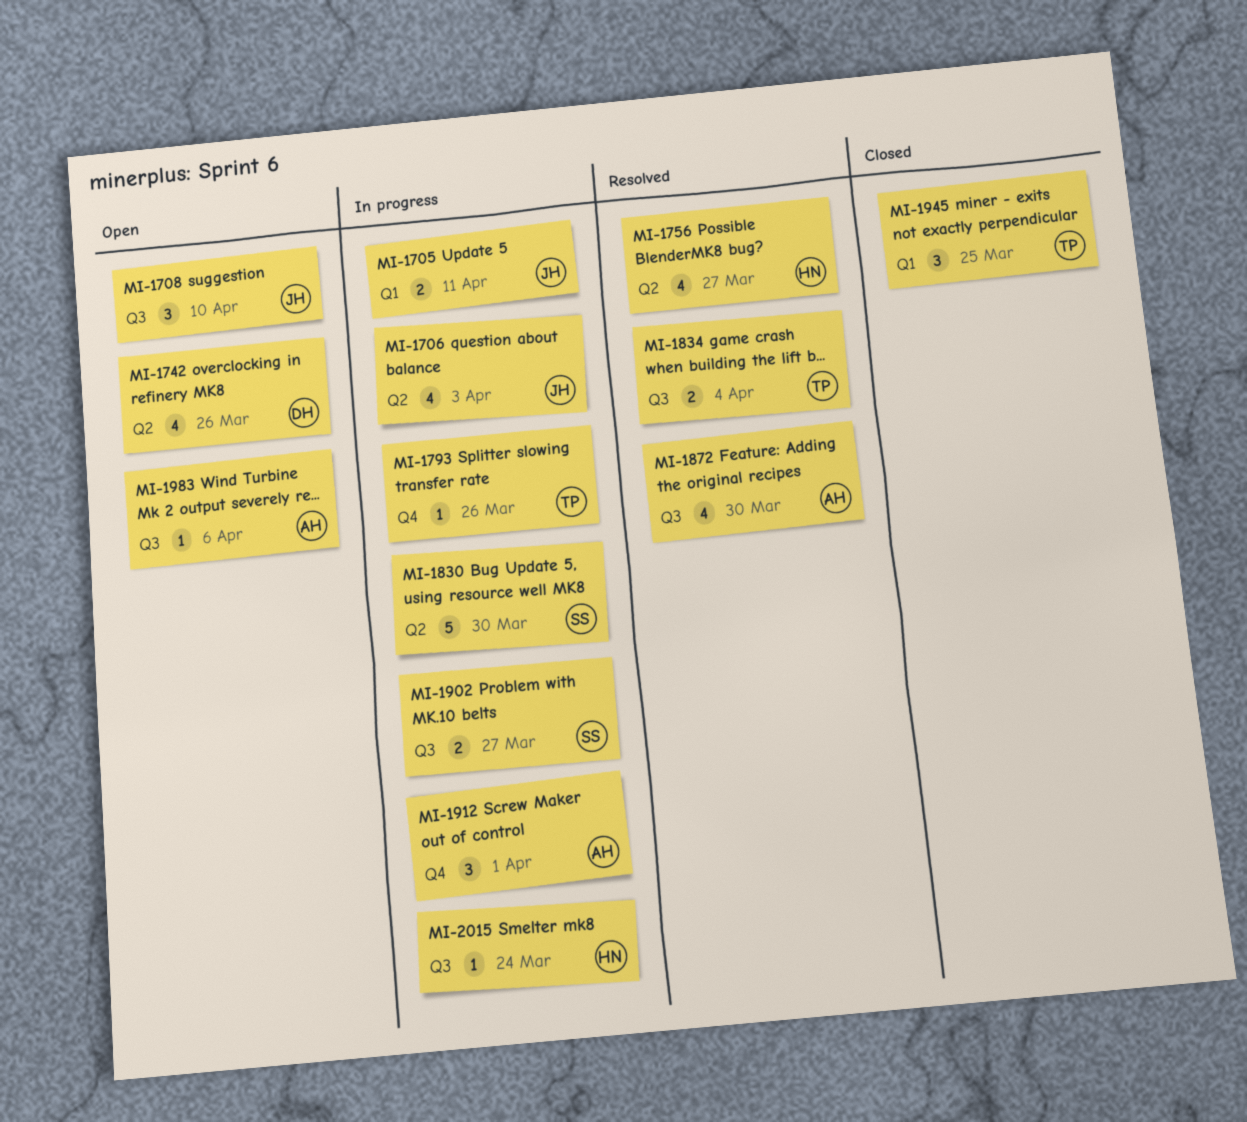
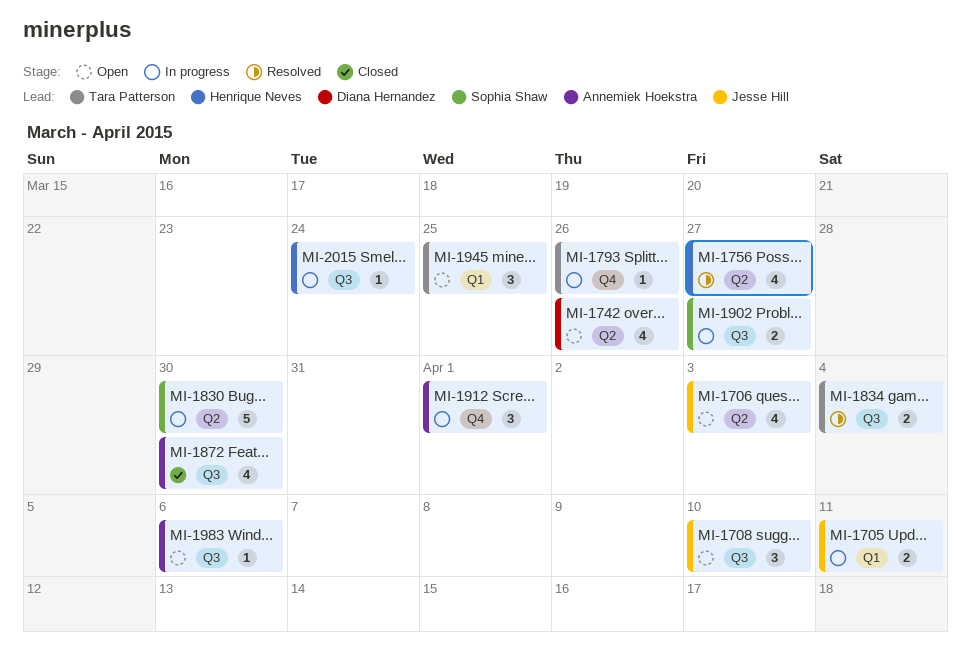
MI-1706, status: In progress -> Open
MI-1872, status: Resolved -> Closed
MI-1945, status: Closed -> Open

